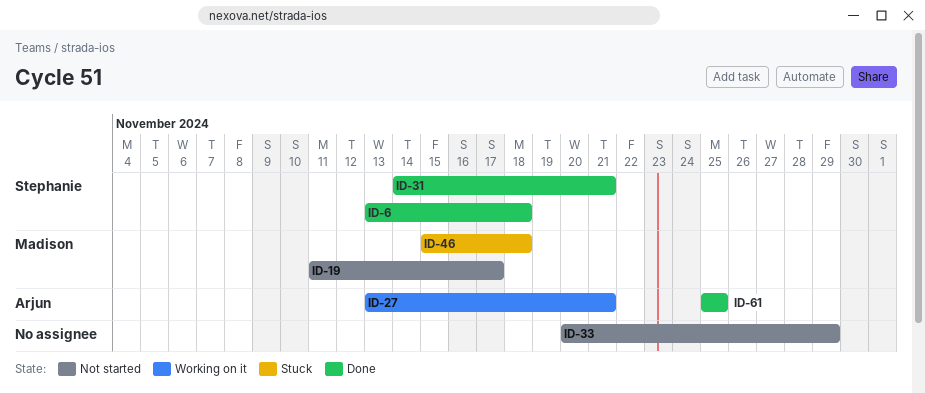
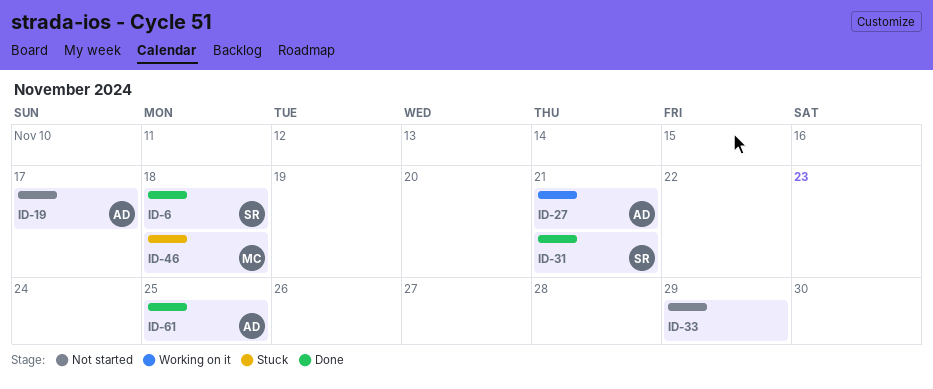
ID-19, owner: Madison -> Arjun

